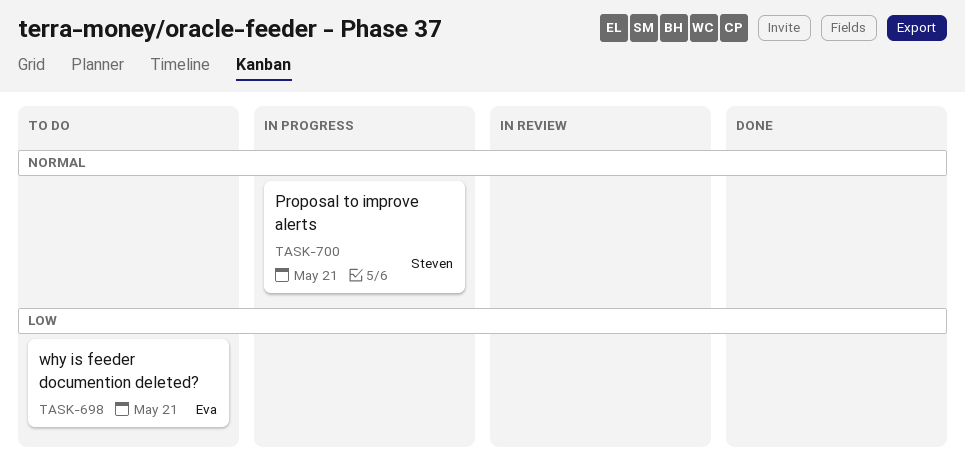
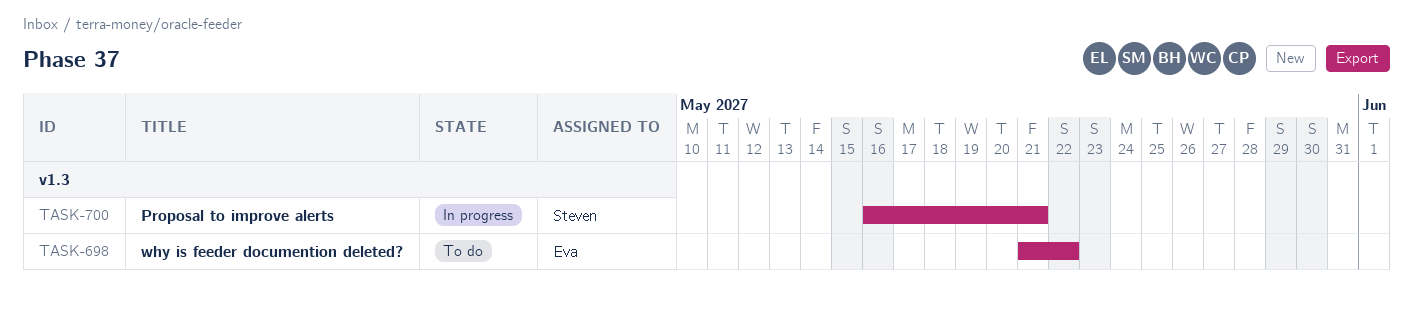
TASK-698, due: May 21 -> May 22

